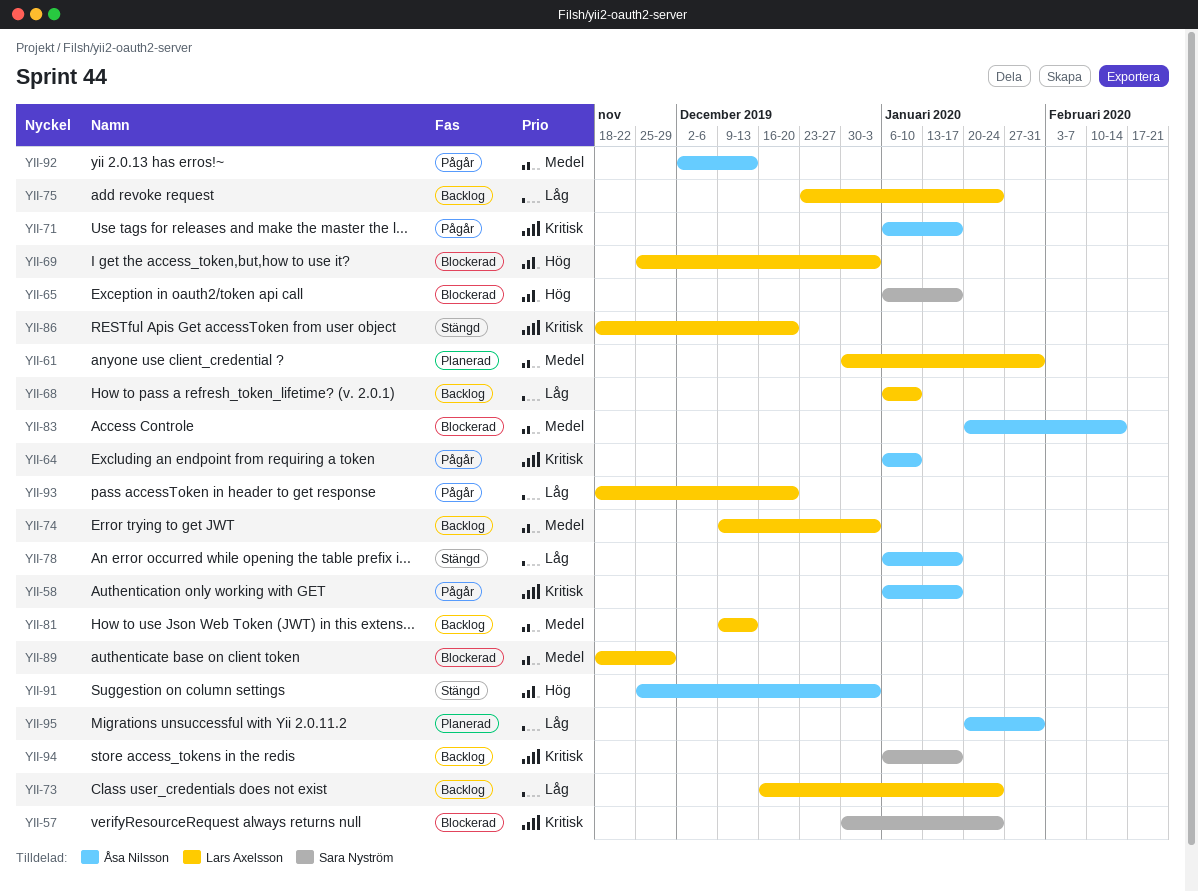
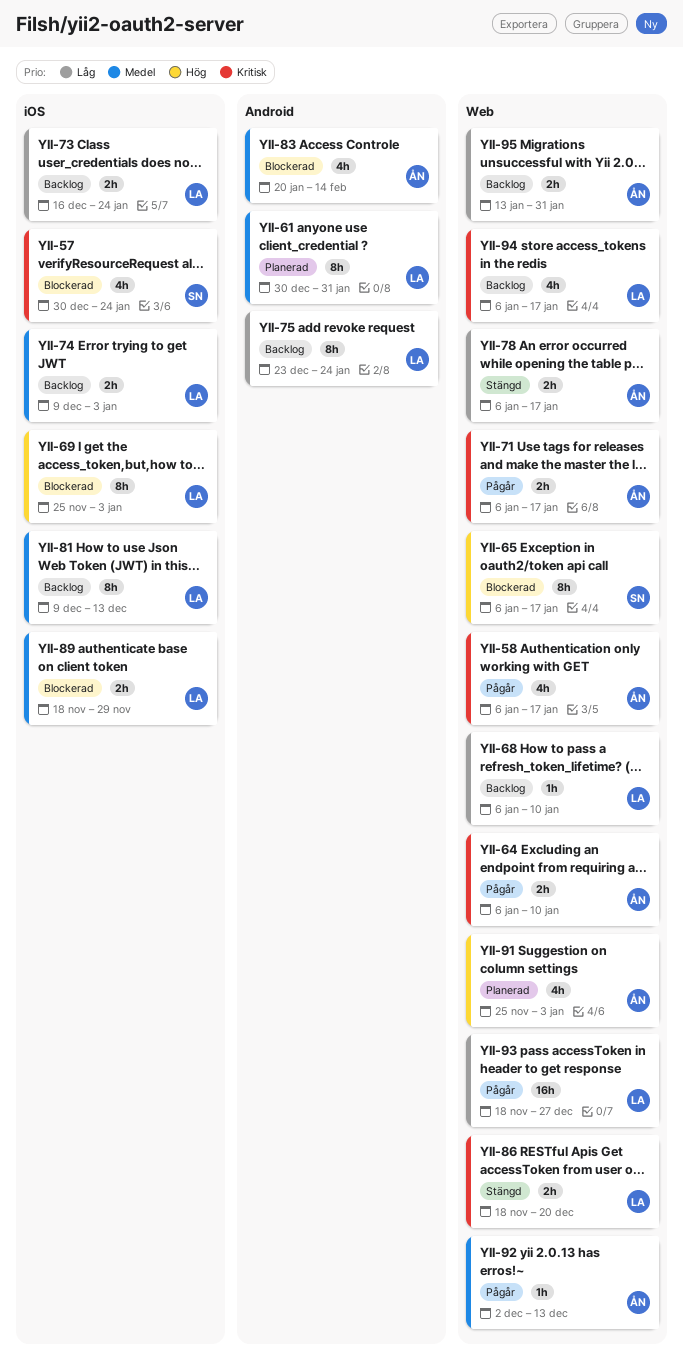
YII-91, status: Stängd -> Planerad
YII-93, due: Dec 20 -> Dec 27
YII-94, owner: Sara Nyström -> Lars Axelsson
YII-95, status: Planerad -> Backlog
YII-95, start: Jan 20 -> Jan 13

